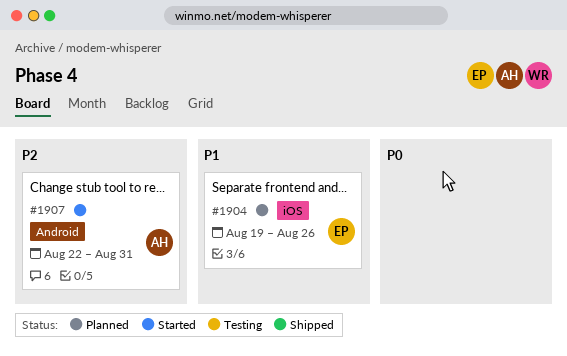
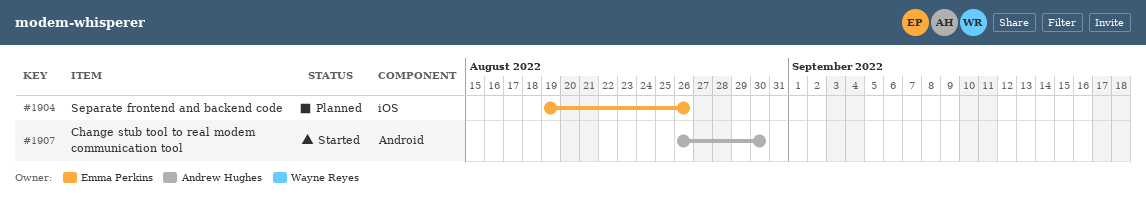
#1907, start: Aug 22 -> Aug 26
#1907, due: Aug 31 -> Aug 30

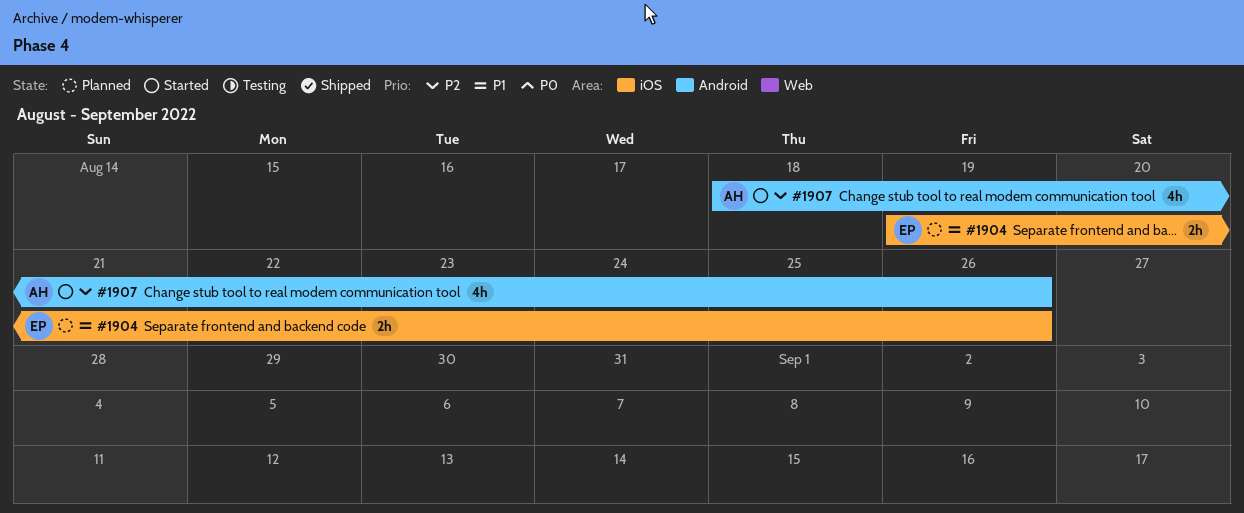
#1907, start: Aug 26 -> Aug 18
#1907, due: Aug 30 -> Aug 26

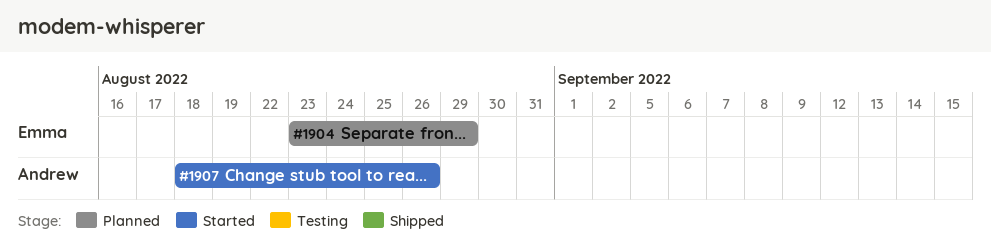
#1904, start: Aug 19 -> Aug 23
#1904, due: Aug 26 -> Aug 29

